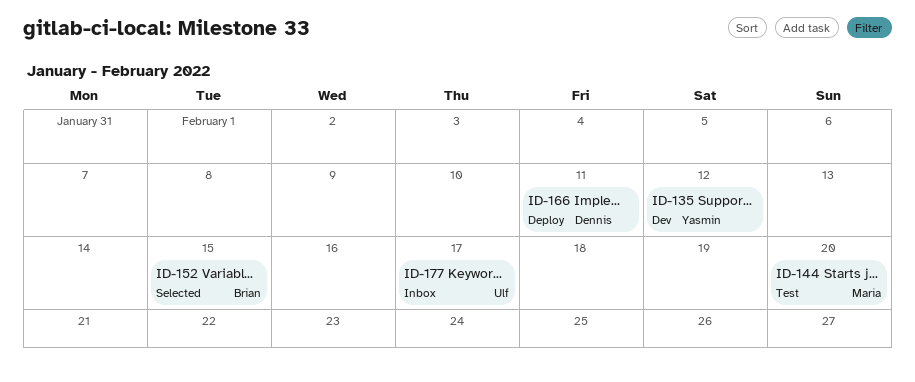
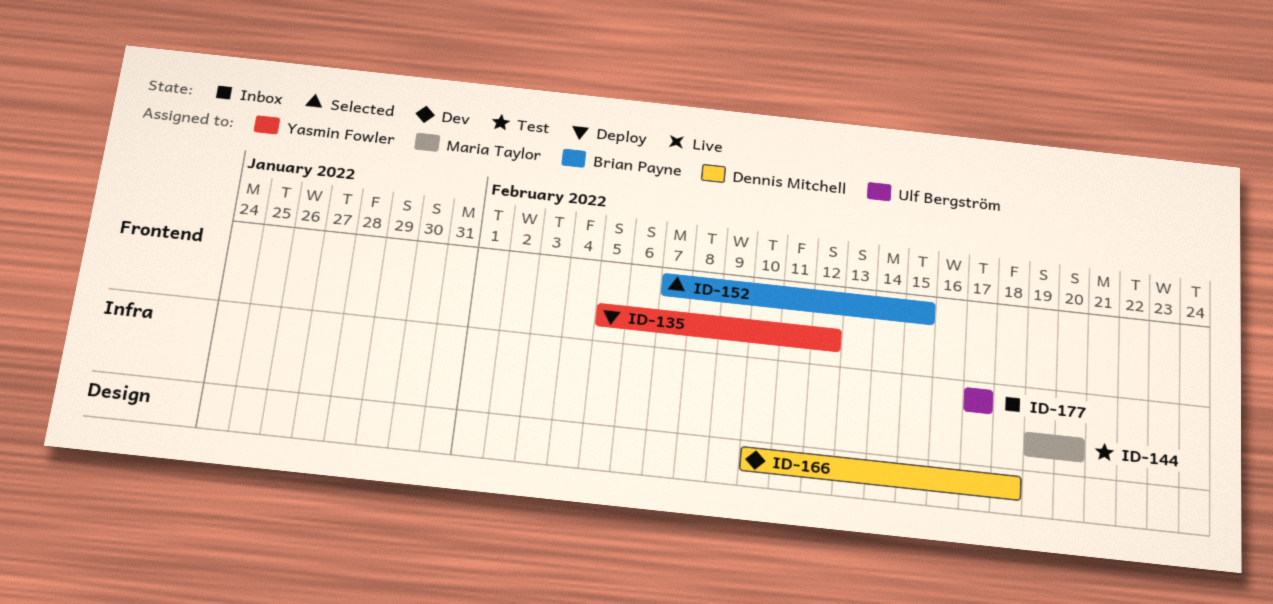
ID-135, status: Dev -> Deploy
ID-166, status: Deploy -> Dev
ID-166, due: Feb 11 -> Feb 18

